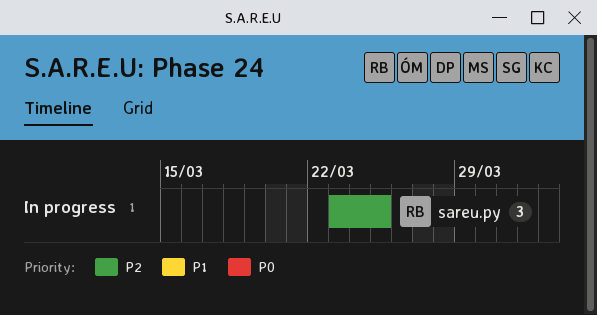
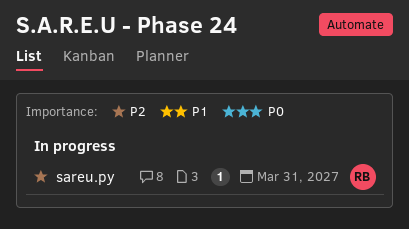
sareu.py, estimate: 3 -> 1
sareu.py, due: Mar 25 -> Mar 31

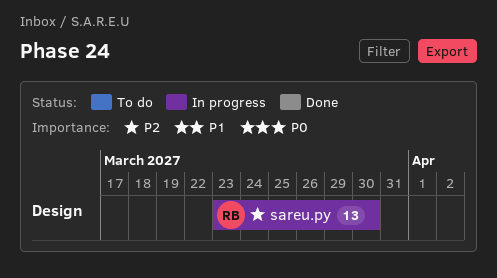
sareu.py, estimate: 1 -> 13
sareu.py, due: Mar 31 -> Mar 30

